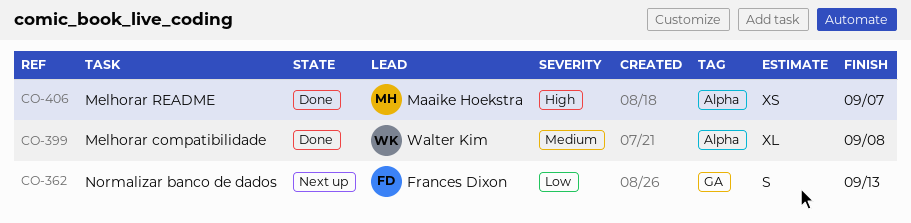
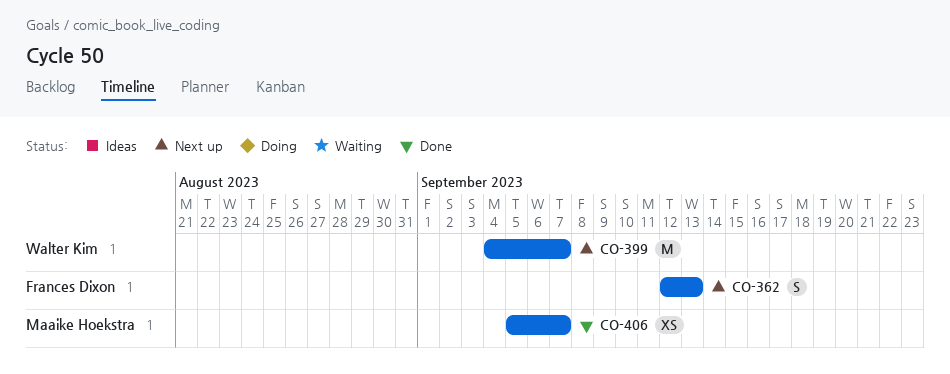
CO-399, status: Done -> Next up
CO-399, estimate: XL -> M
CO-399, due: Sep 8 -> Sep 7

